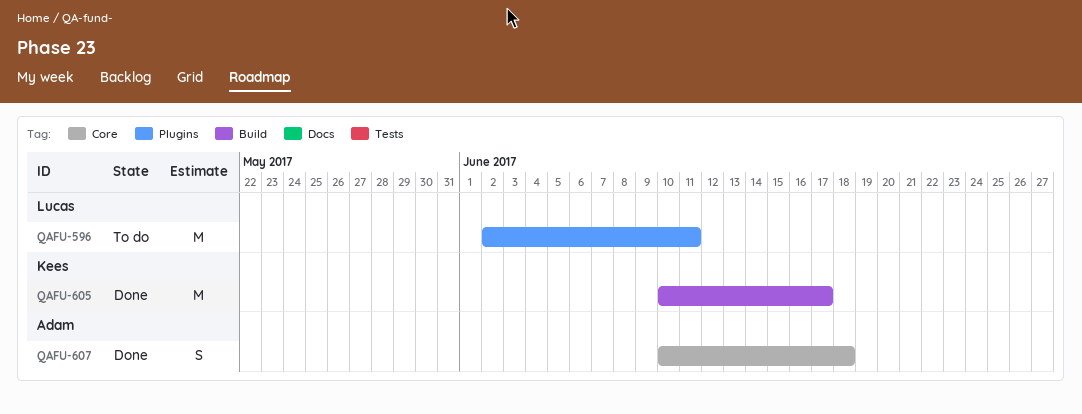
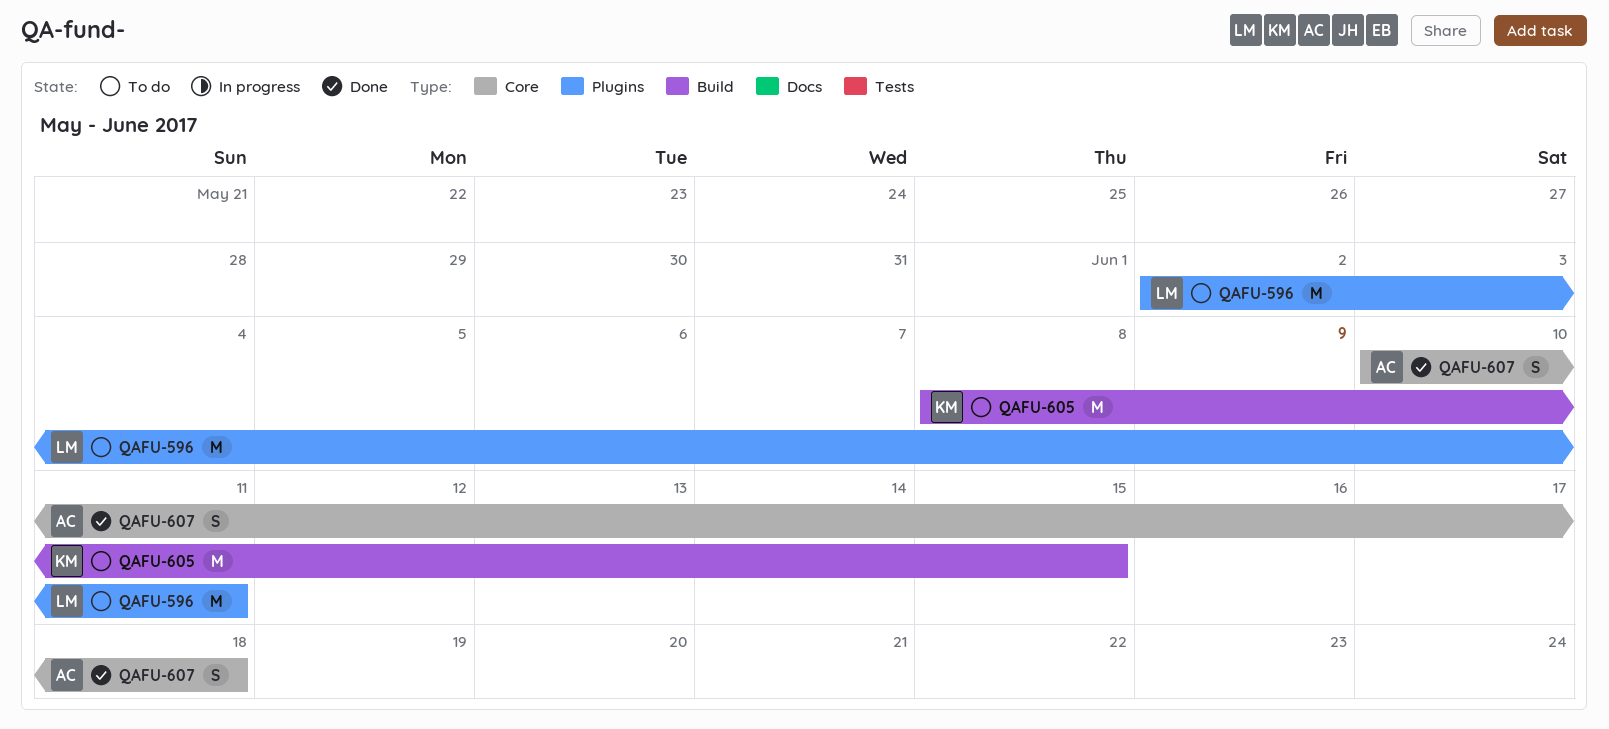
QAFU-605, status: Done -> To do
QAFU-605, start: Jun 10 -> Jun 8
QAFU-605, due: Jun 17 -> Jun 15

